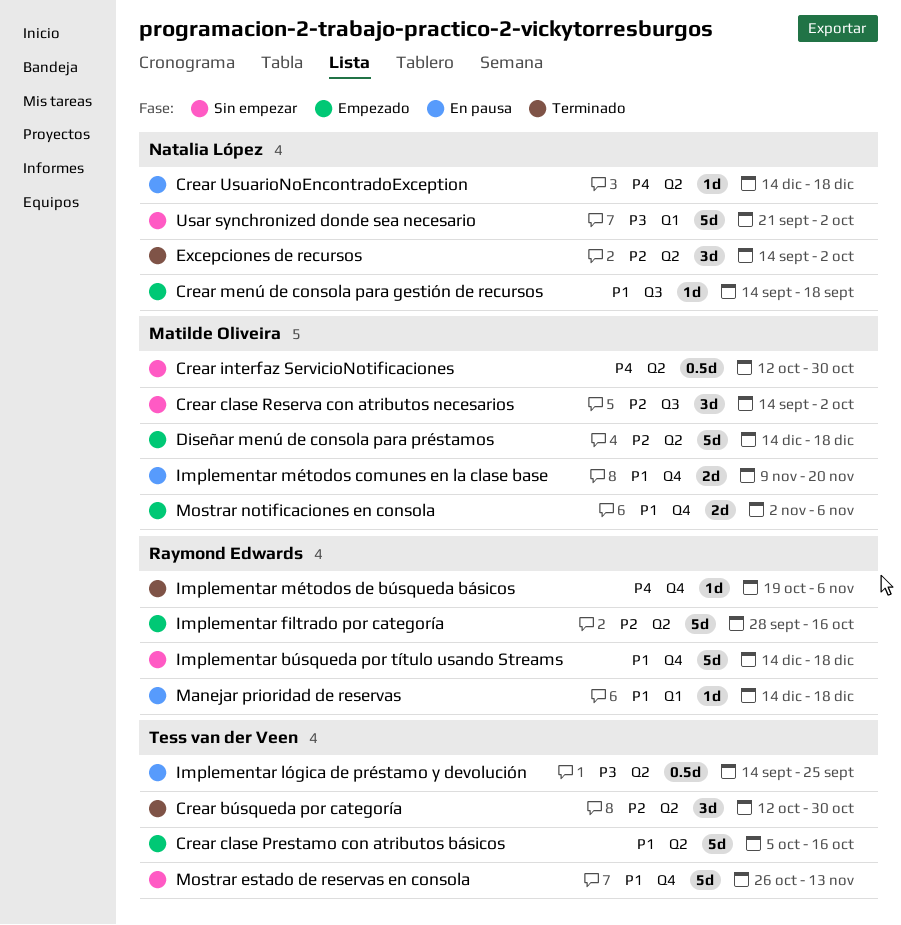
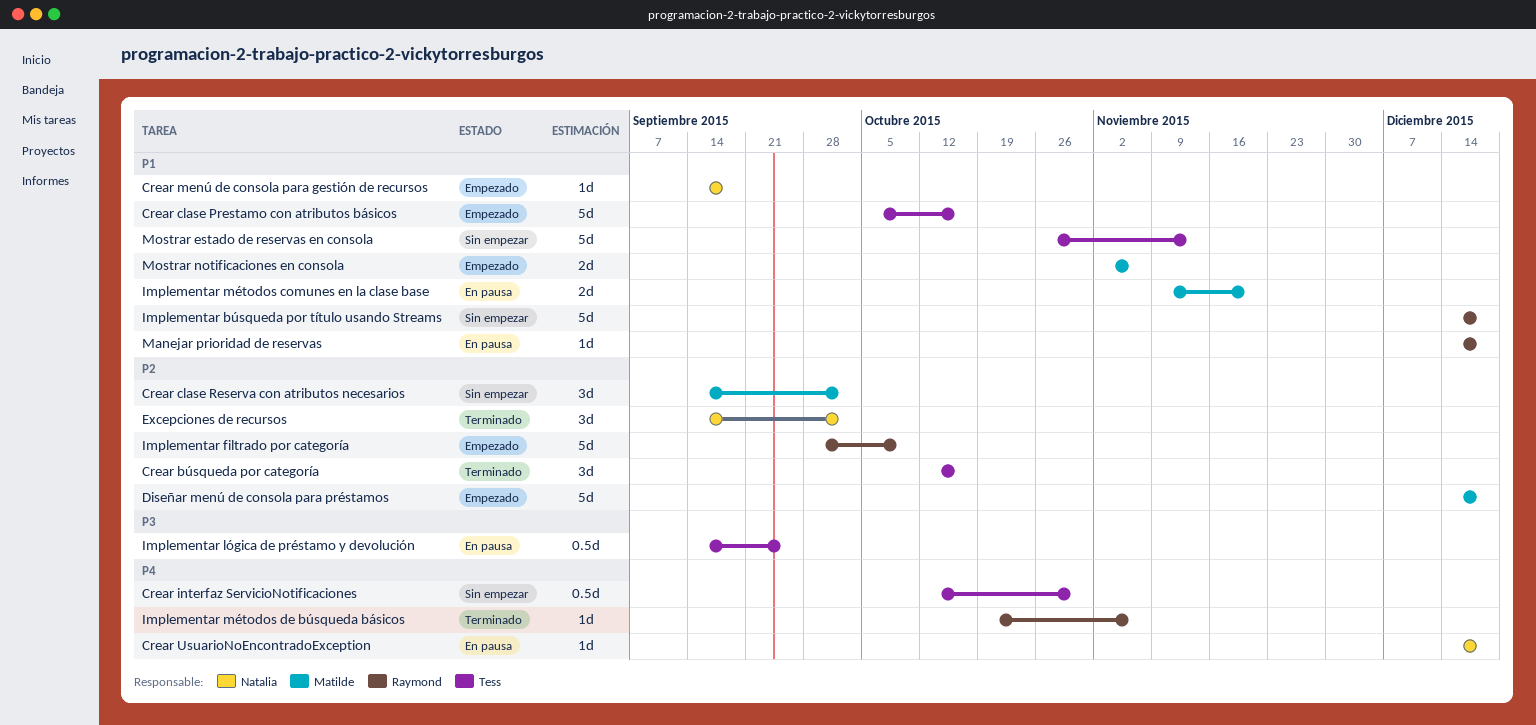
Crear búsqueda por categoría, due: Oct 30 -> Oct 16
Crear interfaz ServicioNotificaciones, owner: Matilde Oliveira -> Tess van der Veen
Implementar filtrado por categoría, due: Oct 16 -> Oct 9
Usar synchronized donde sea necesario: present -> none

